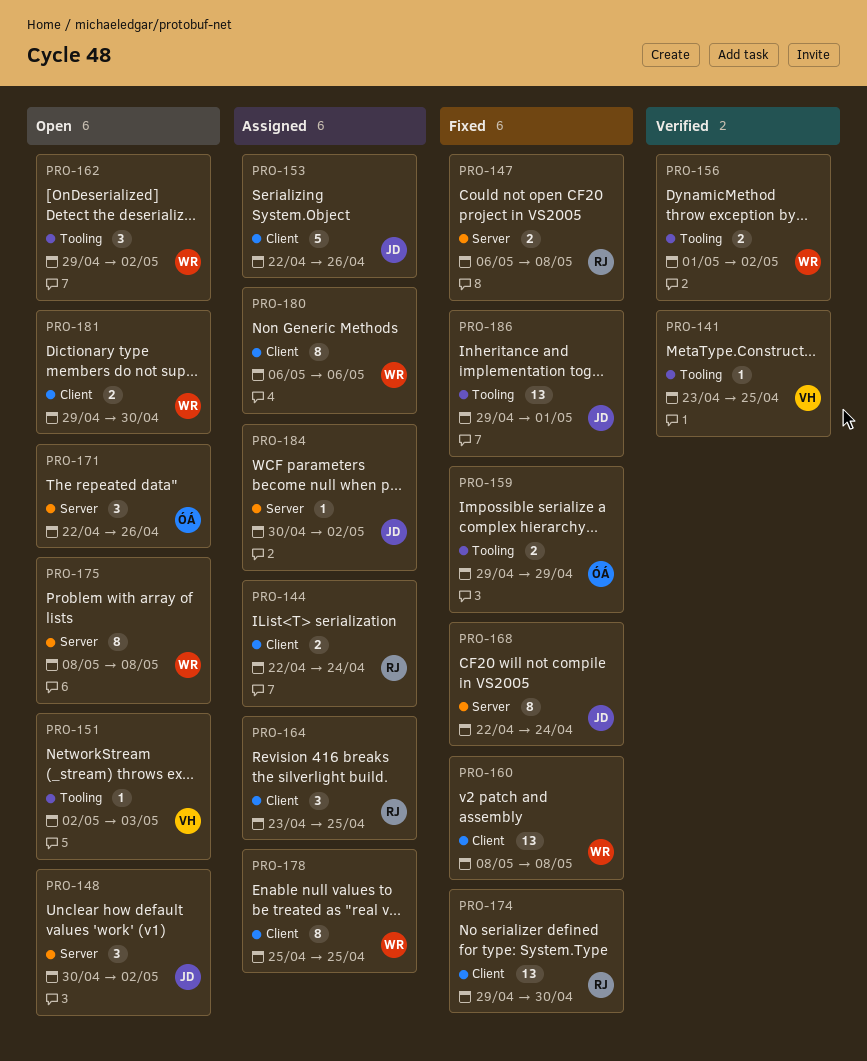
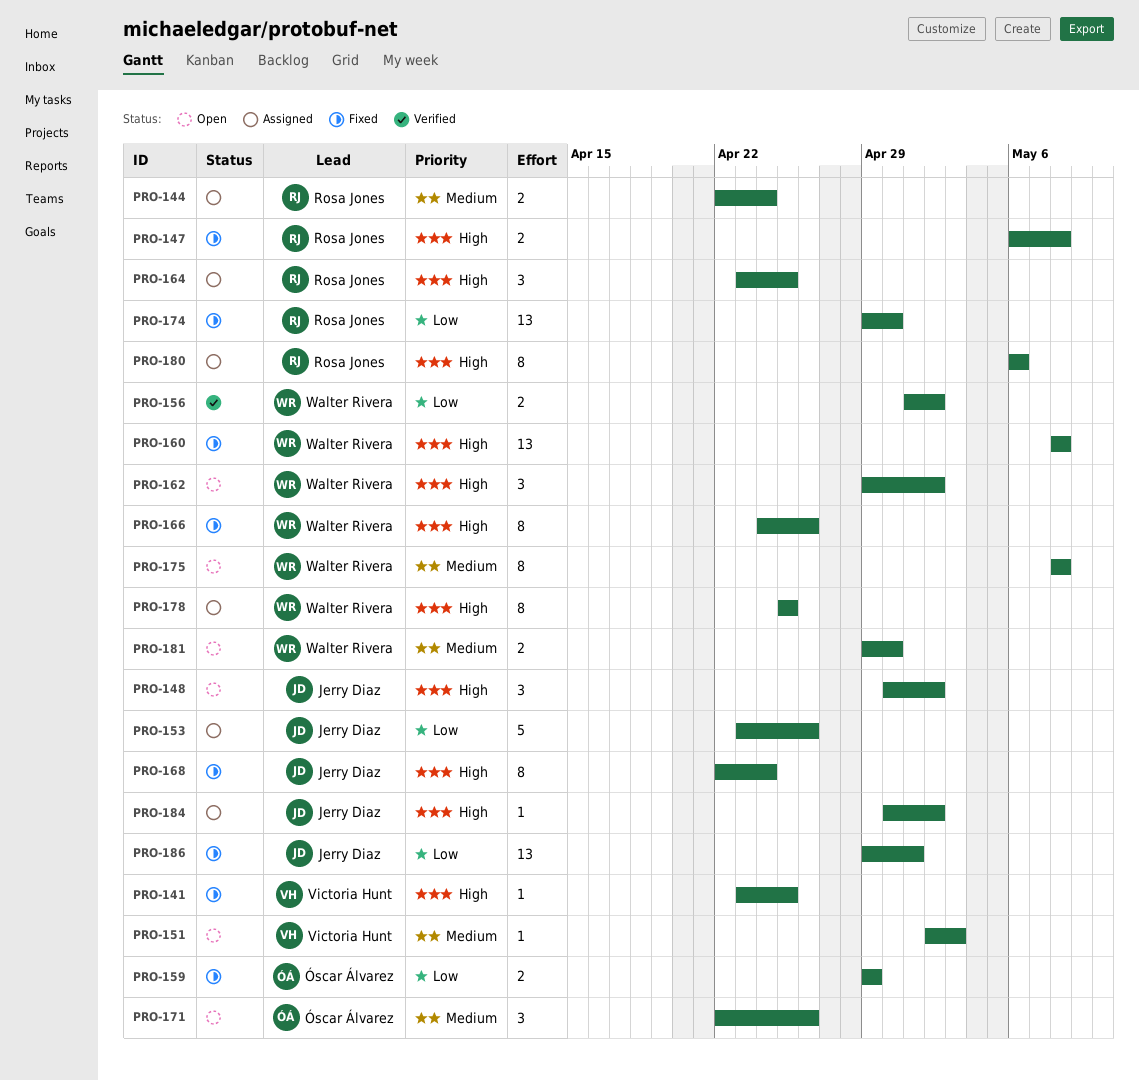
PRO-141, status: Verified -> Fixed
PRO-153, start: Apr 22 -> Apr 23
PRO-166: none -> present
PRO-180, owner: Walter Rivera -> Rosa Jones

